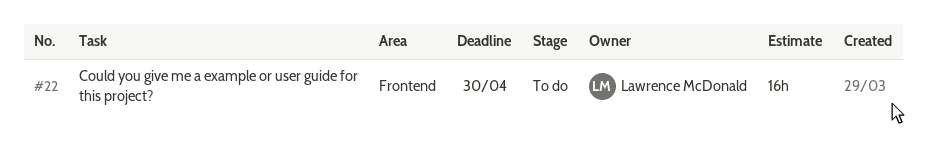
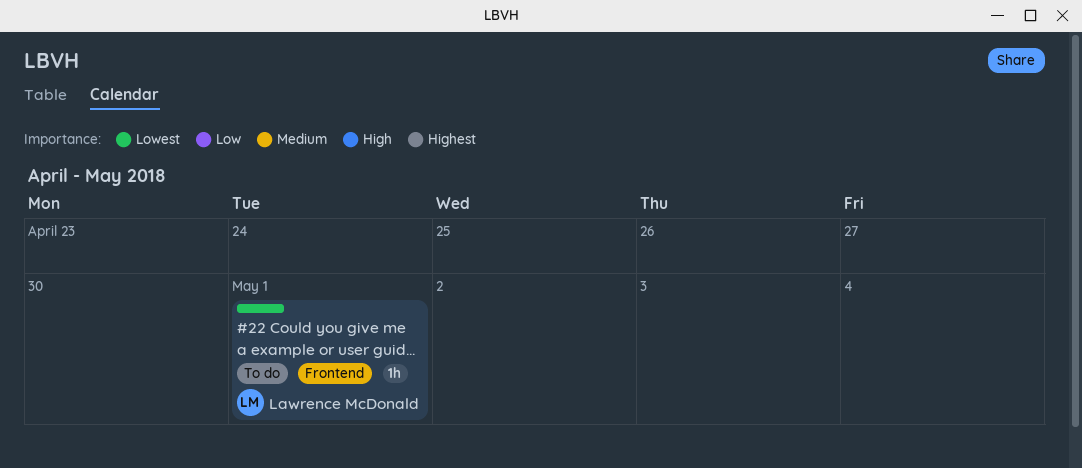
#22, estimate: 16h -> 1h
#22, due: Apr 30 -> May 1

